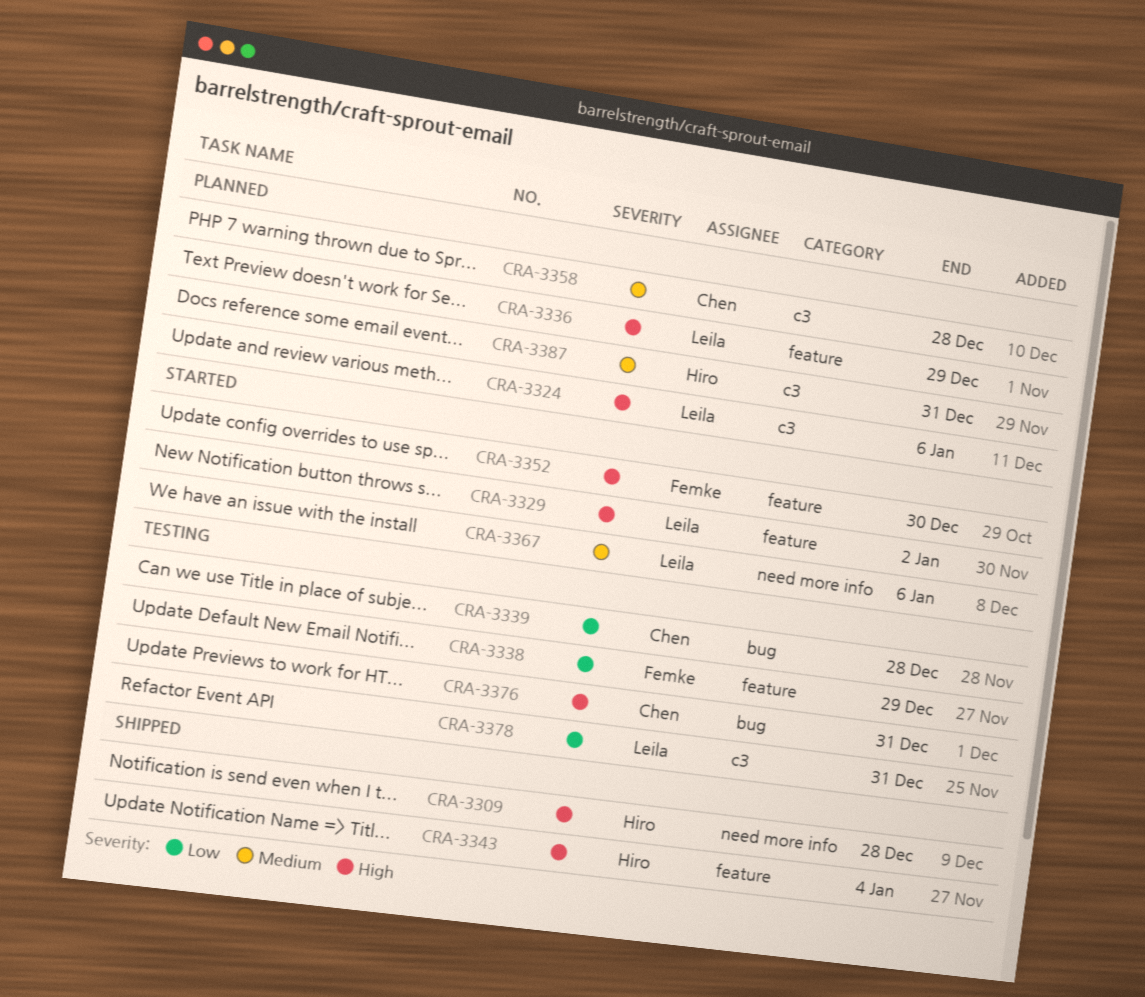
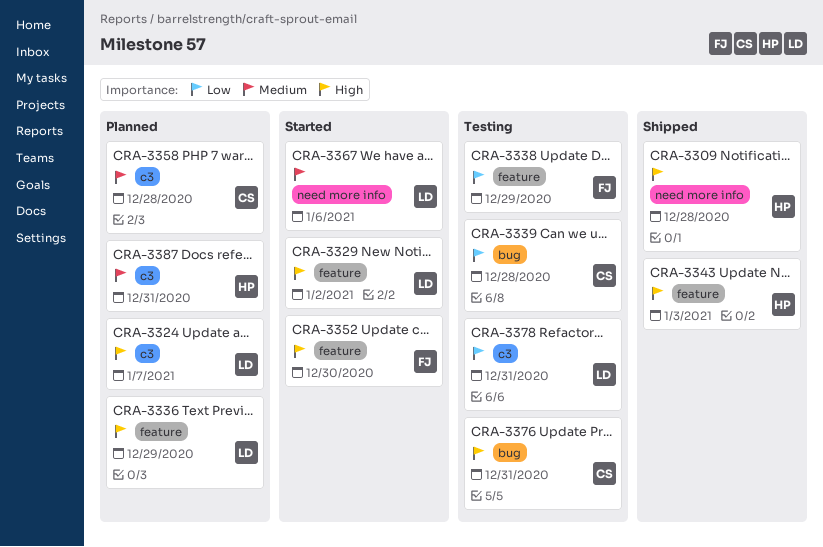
CRA-3324, due: Jan 6 -> Jan 7
CRA-3343, due: Jan 4 -> Jan 3

